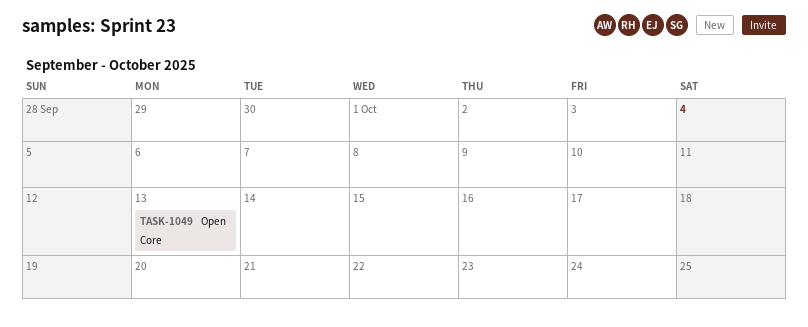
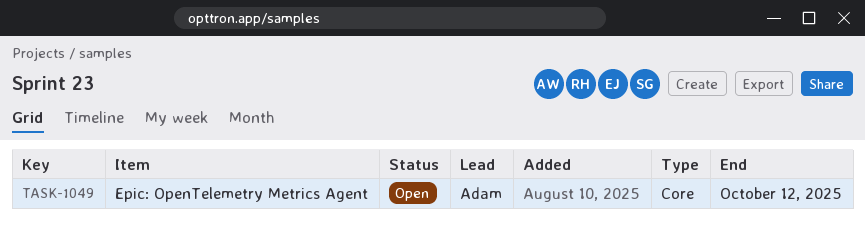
TASK-1049, due: Oct 13 -> Oct 12

